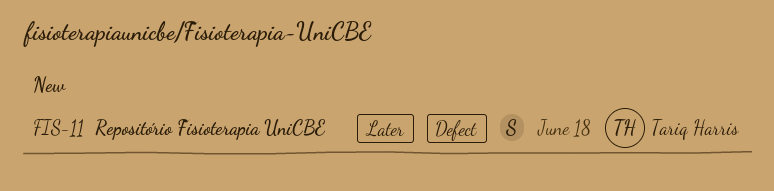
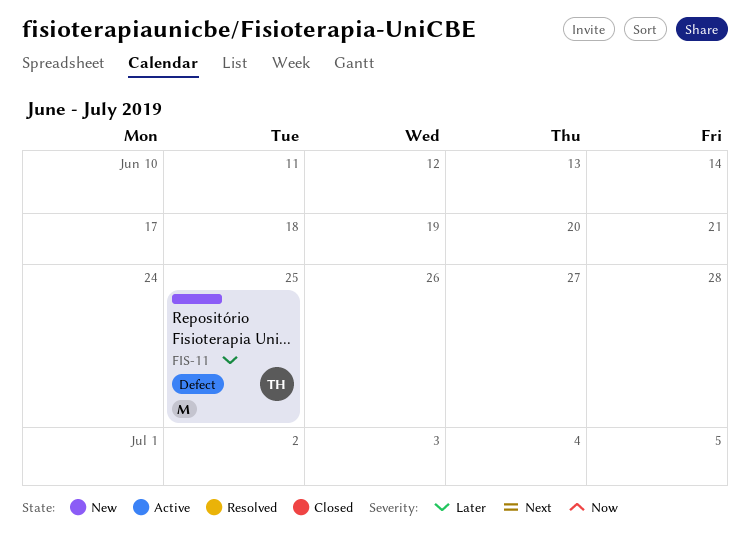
FIS-11, estimate: S -> M
FIS-11, due: Jun 18 -> Jun 25

